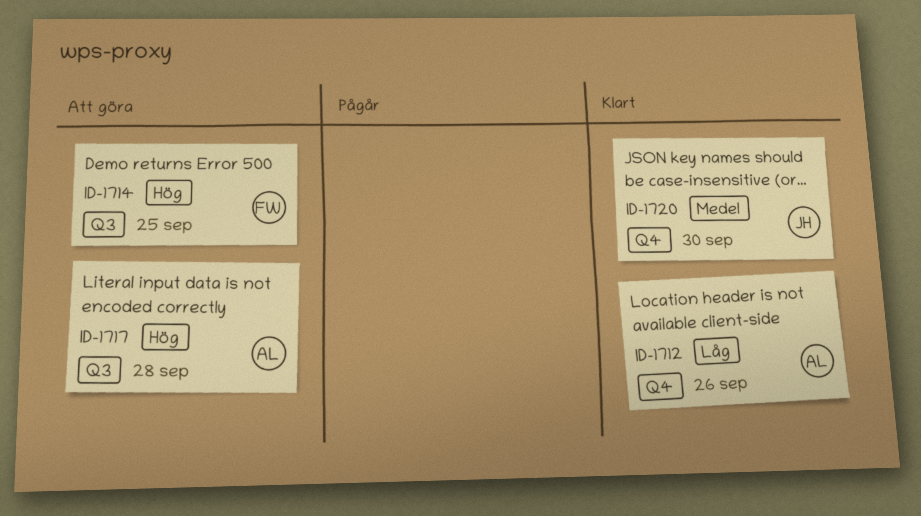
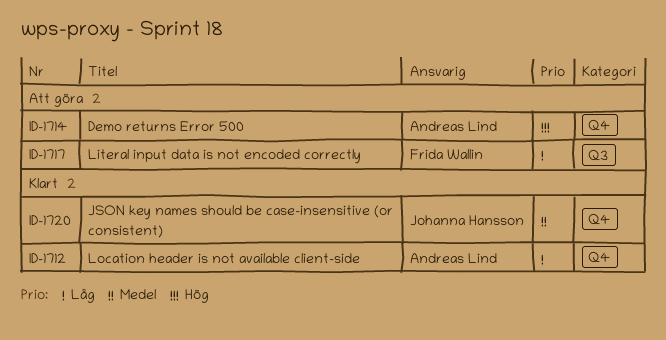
ID-1714, owner: Frida Wallin -> Andreas Lind
ID-1714, label: Q3 -> Q4
ID-1717, owner: Andreas Lind -> Frida Wallin
ID-1717, priority: Hög -> Låg

